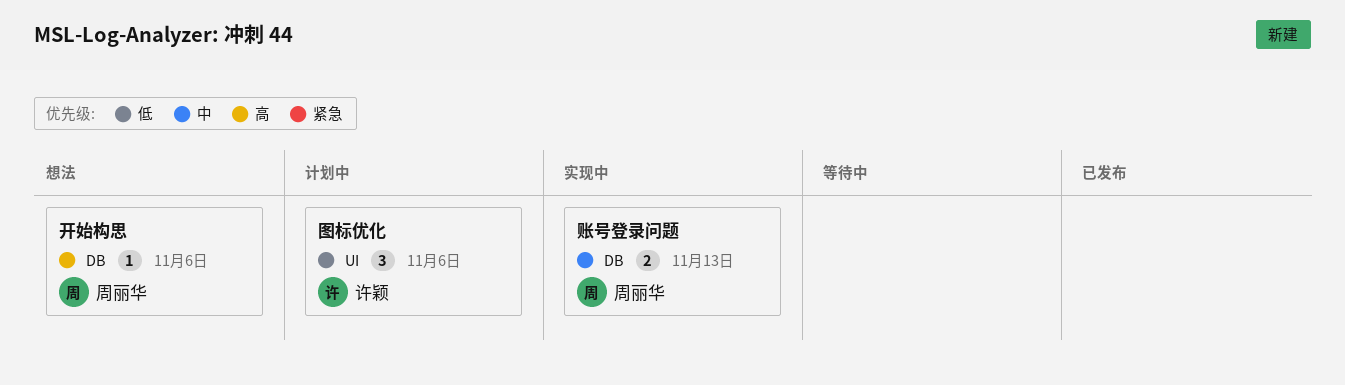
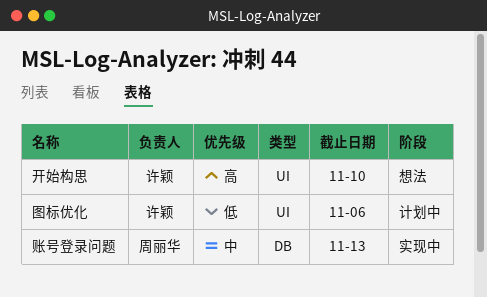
开始构思, owner: 周丽华 -> 许颖
开始构思, label: DB -> UI
开始构思, due: Nov 6 -> Nov 10

